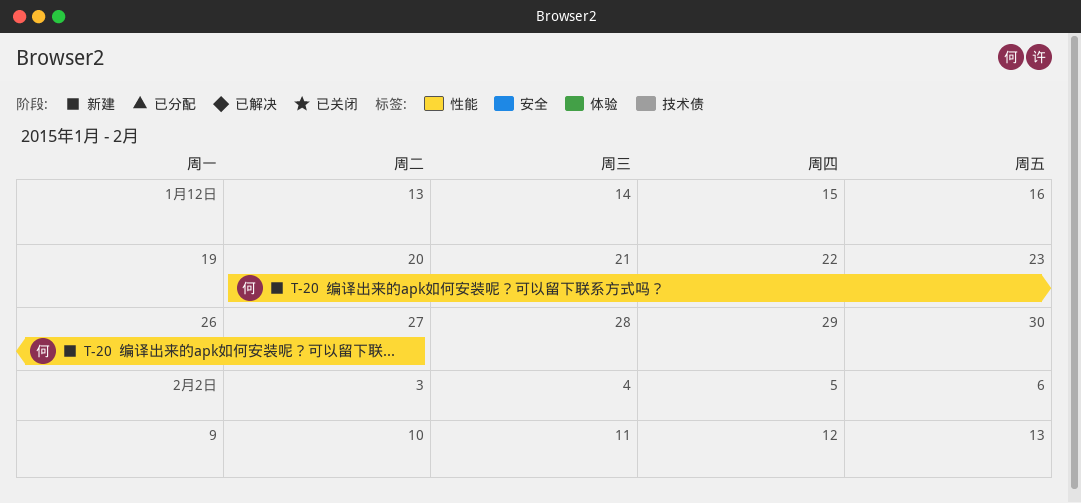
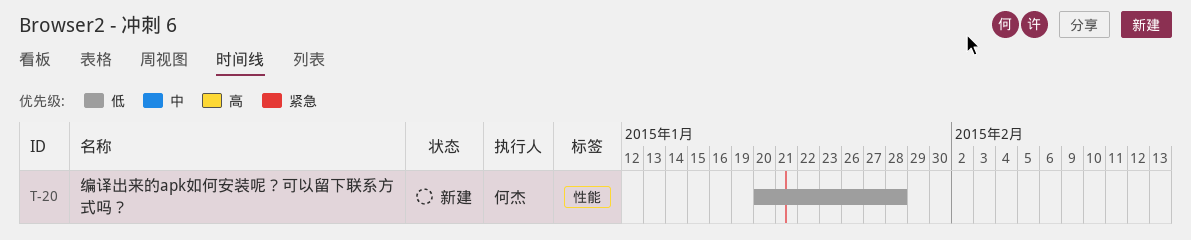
T-20, due: Jan 27 -> Jan 28

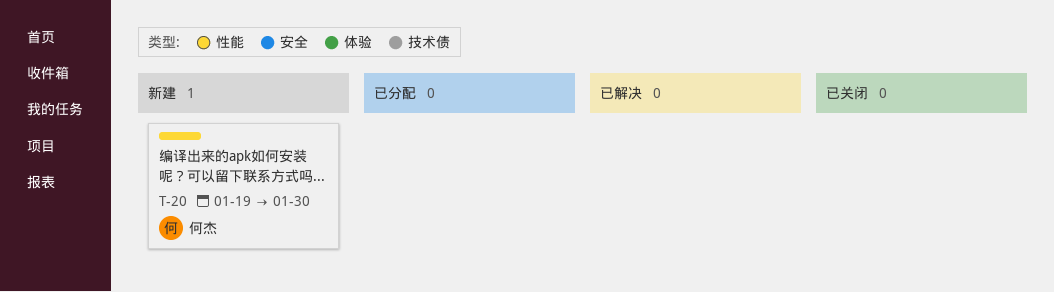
T-20, start: Jan 20 -> Jan 19
T-20, due: Jan 28 -> Jan 30

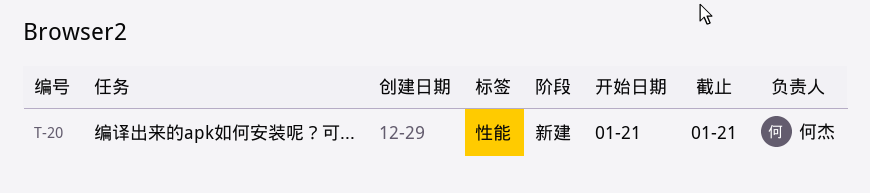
T-20, start: Jan 19 -> Jan 21
T-20, due: Jan 30 -> Jan 21

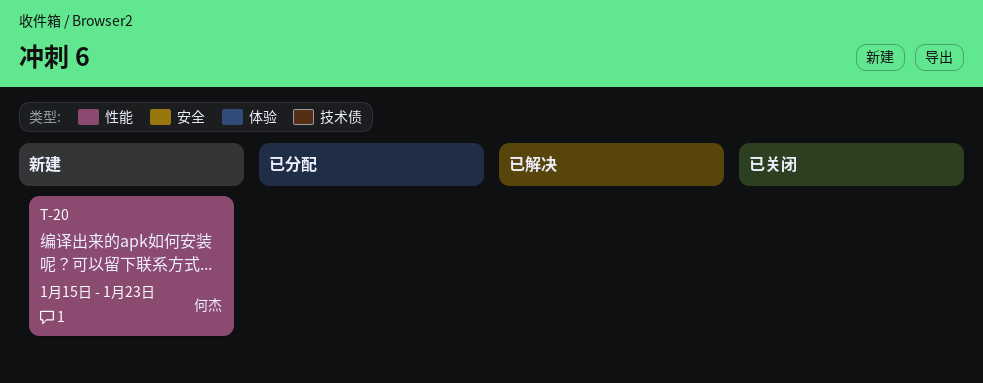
T-20, start: Jan 21 -> Jan 15
T-20, due: Jan 21 -> Jan 23

